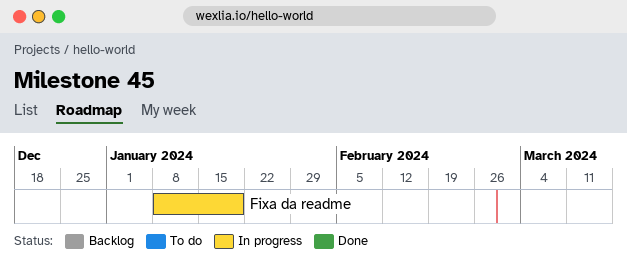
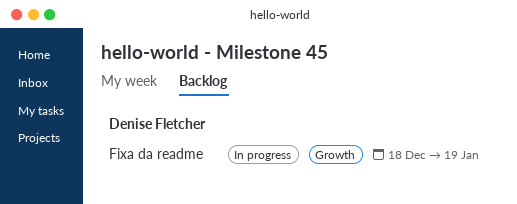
Fixa da readme, start: Jan 8 -> Dec 18

